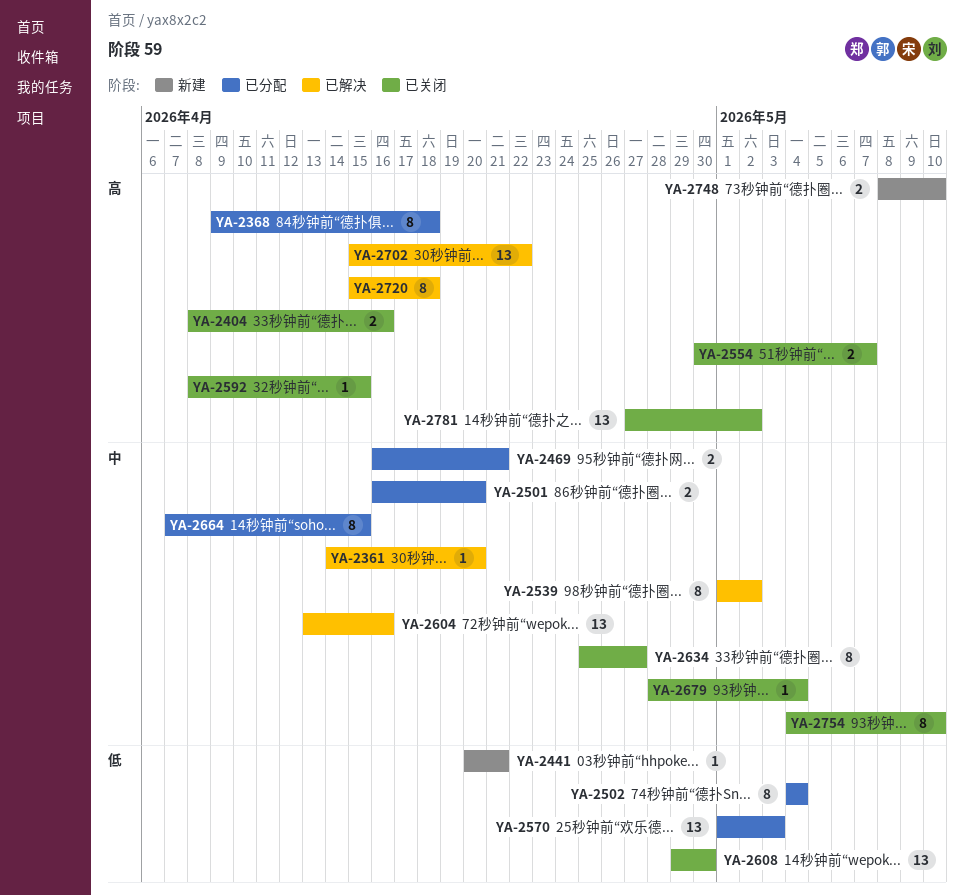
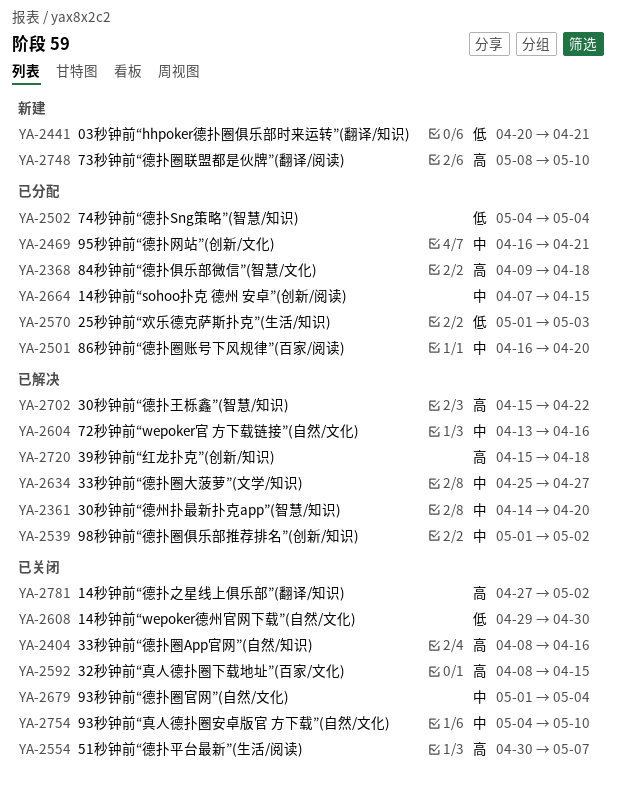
YA-2634, status: 已关闭 -> 已解决
YA-2679, start: Apr 28 -> May 1

